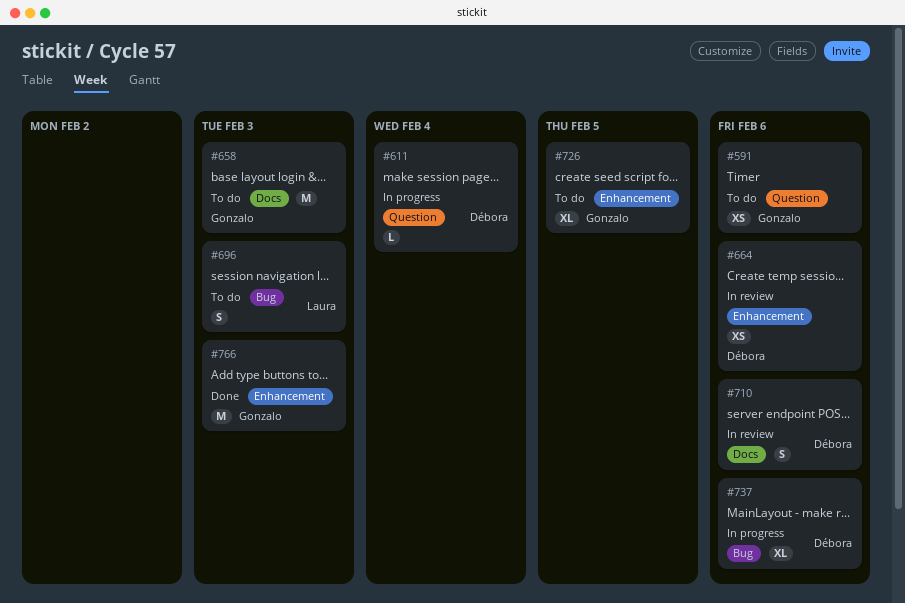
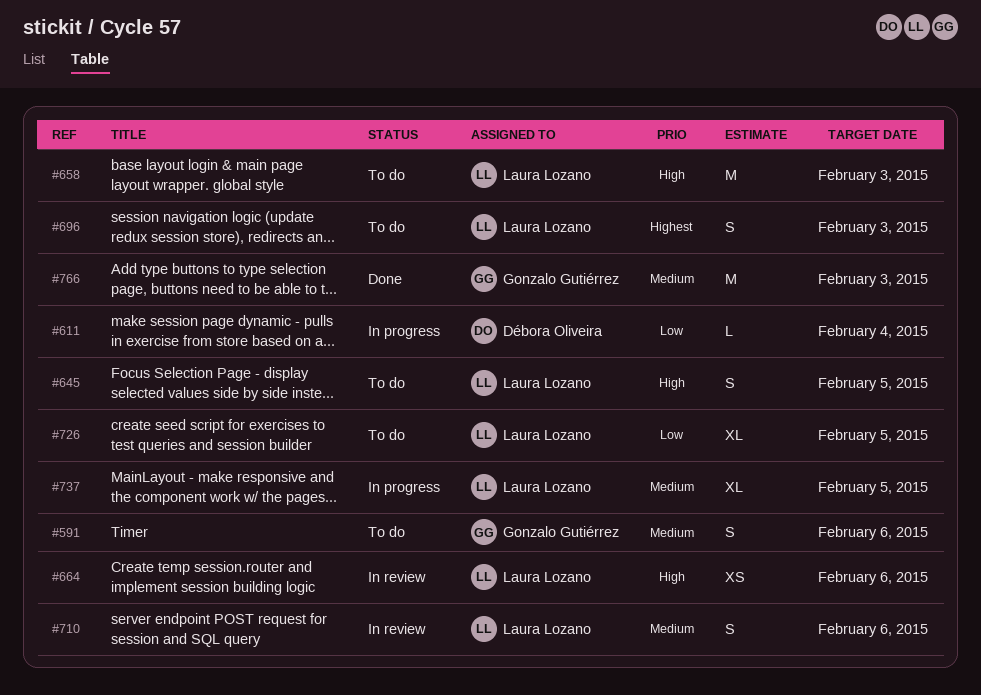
#591, estimate: XS -> S
#645: none -> present
#658, owner: Gonzalo Gutiérrez -> Laura Lozano
#664, owner: Débora Oliveira -> Laura Lozano
#710, owner: Débora Oliveira -> Laura Lozano
#726, owner: Gonzalo Gutiérrez -> Laura Lozano
#737, owner: Débora Oliveira -> Laura Lozano
#737, due: Feb 6 -> Feb 5

